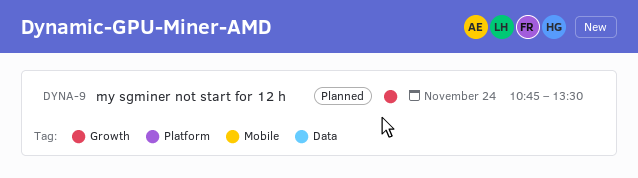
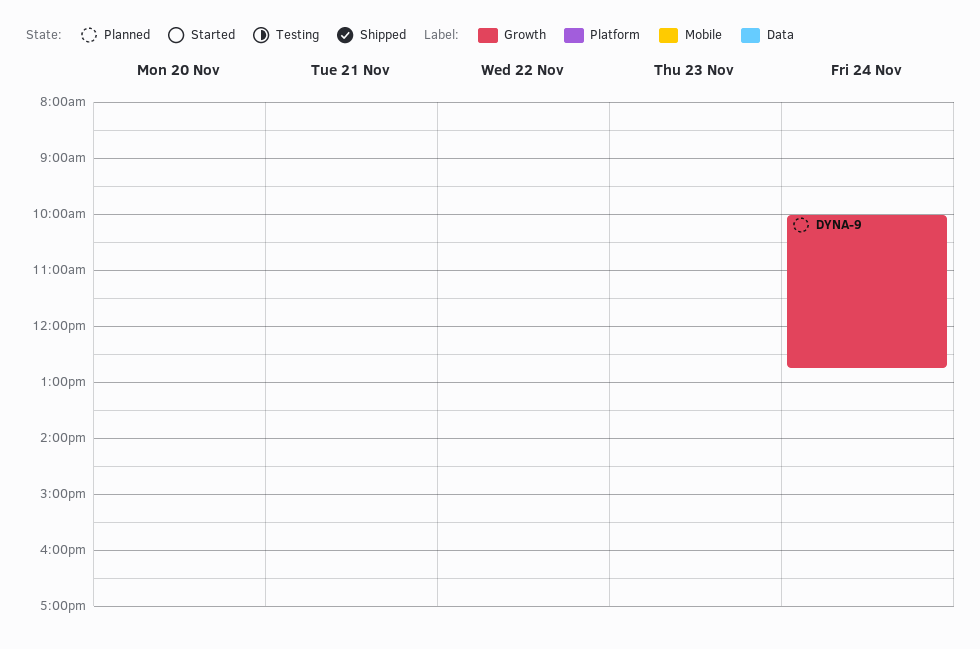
DYNA-9, begins: 10:45 -> 10:00
DYNA-9, ends: 13:30 -> 12:45

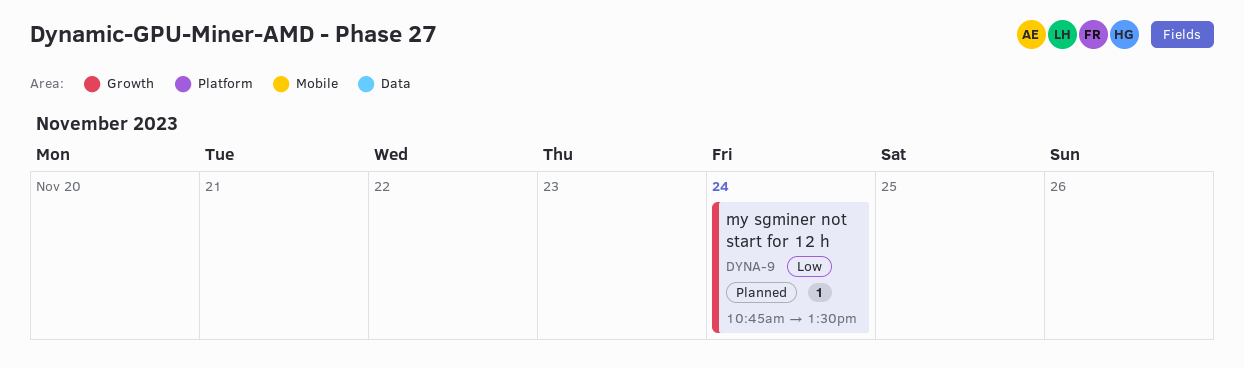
DYNA-9, begins: 10:00 -> 10:45
DYNA-9, ends: 12:45 -> 13:30

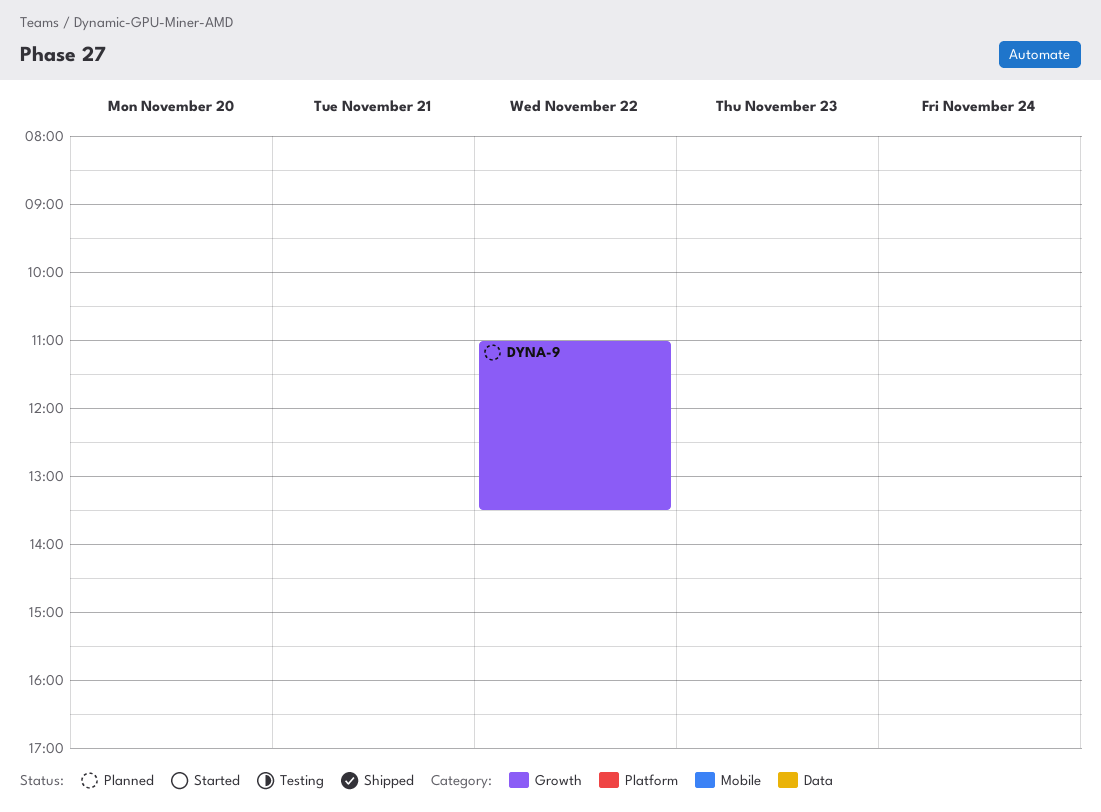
DYNA-9, day: Nov 24 -> Nov 22
DYNA-9, begins: 10:45 -> 11:00

